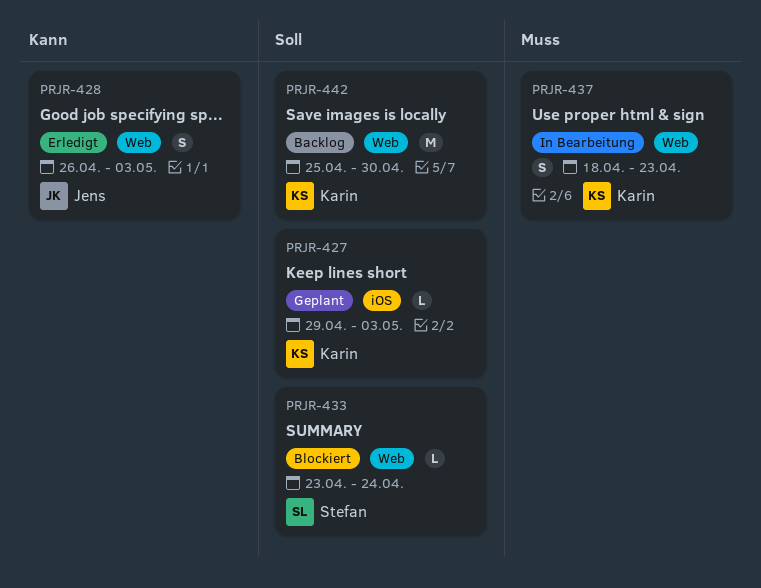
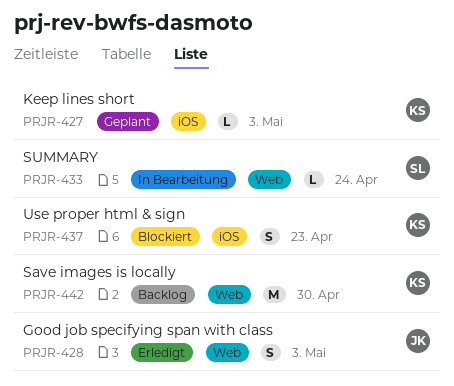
PRJR-433, status: Blockiert -> In Bearbeitung
PRJR-437, status: In Bearbeitung -> Blockiert
PRJR-437, label: Web -> iOS

